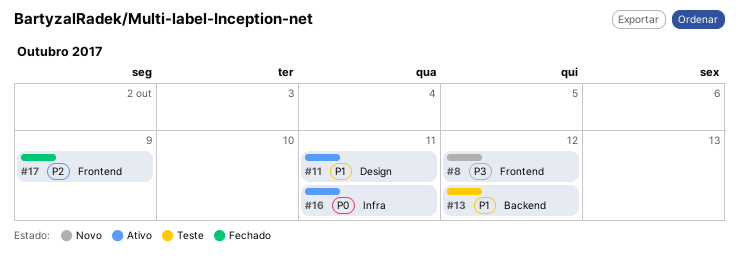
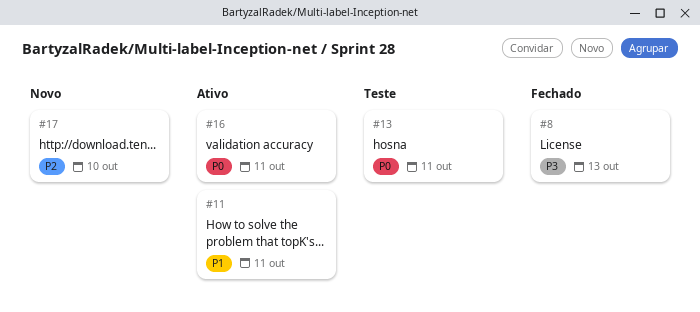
#8, status: Novo -> Fechado
#8, due: Oct 12 -> Oct 13
#13, priority: P1 -> P0
#13, due: Oct 12 -> Oct 11
#17, status: Fechado -> Novo
#17, due: Oct 9 -> Oct 10

